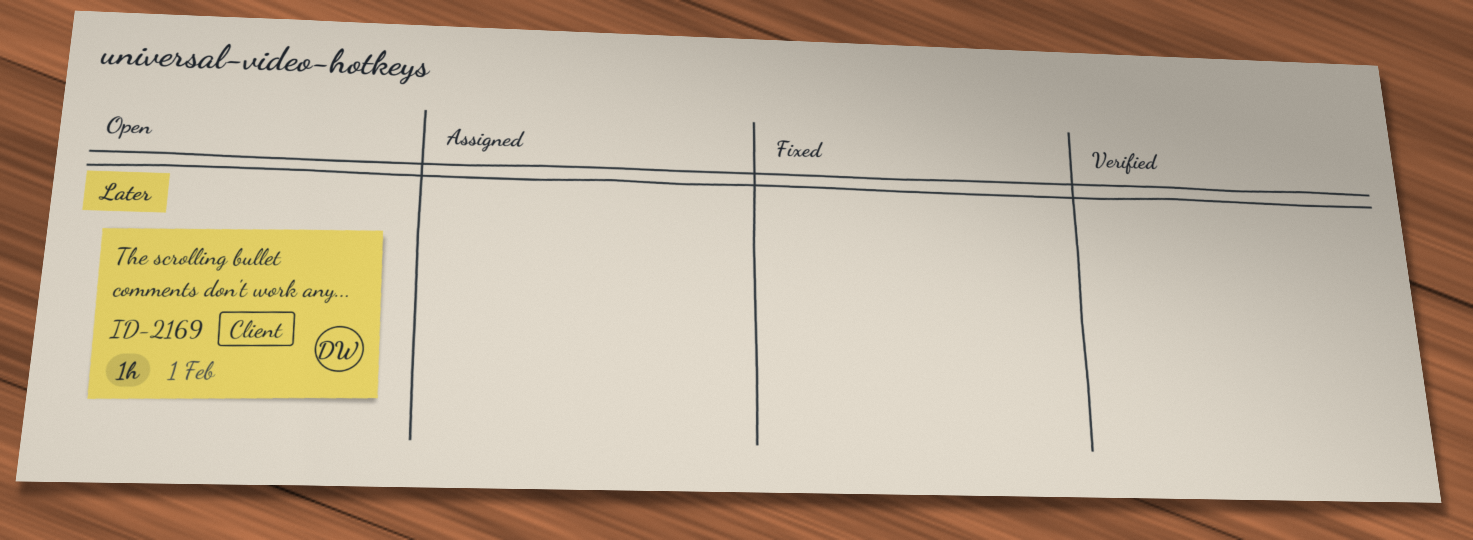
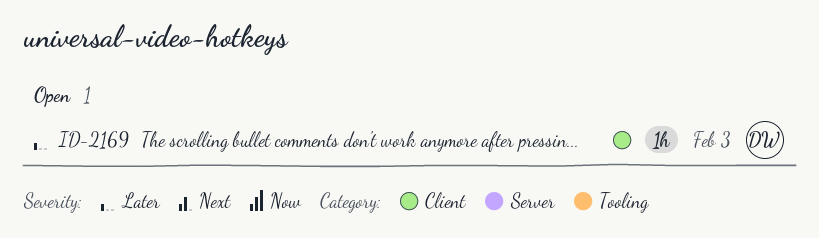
ID-2169, due: Feb 1 -> Feb 3

